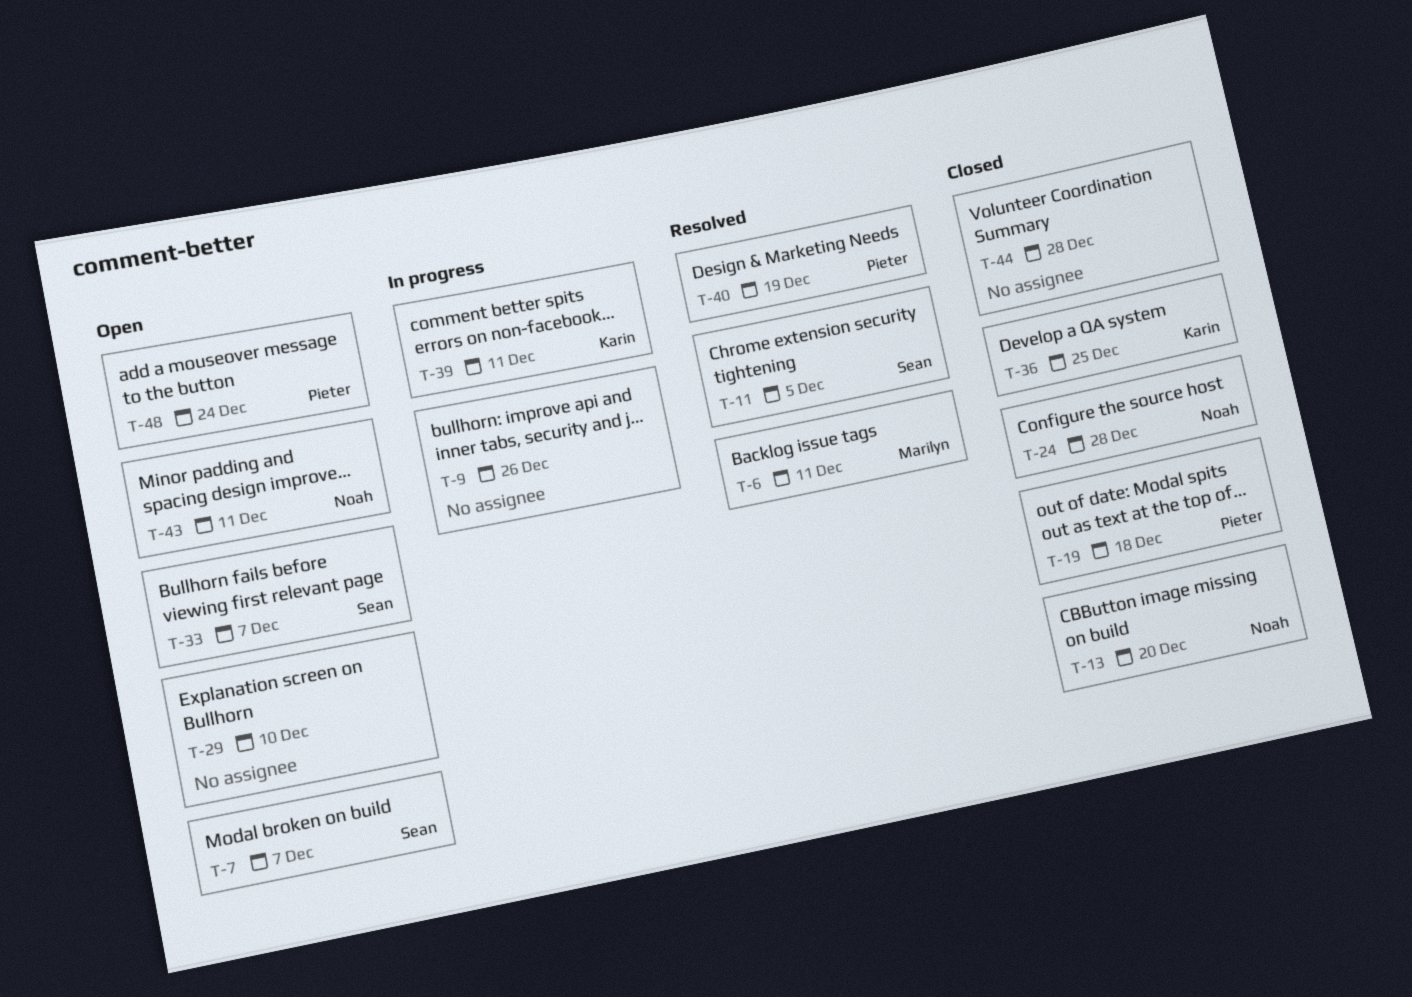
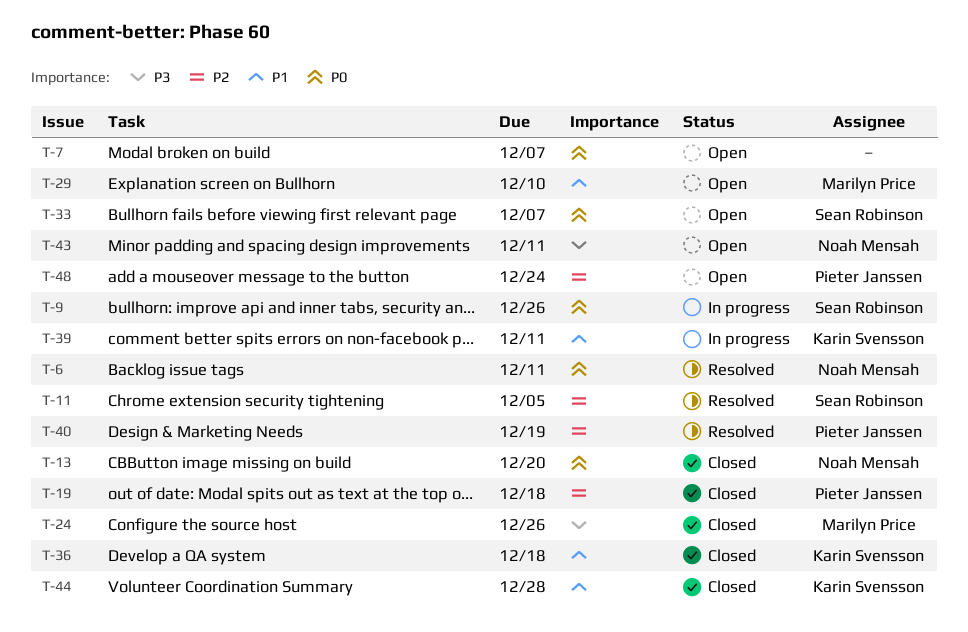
T-6, owner: Marilyn Price -> Noah Mensah
T-7, owner: Sean Robinson -> none
T-9, owner: none -> Sean Robinson
T-24, owner: Noah Mensah -> Marilyn Price
T-24, due: Dec 28 -> Dec 26
T-29, owner: none -> Marilyn Price
T-36, due: Dec 25 -> Dec 18
T-44, owner: none -> Karin Svensson

